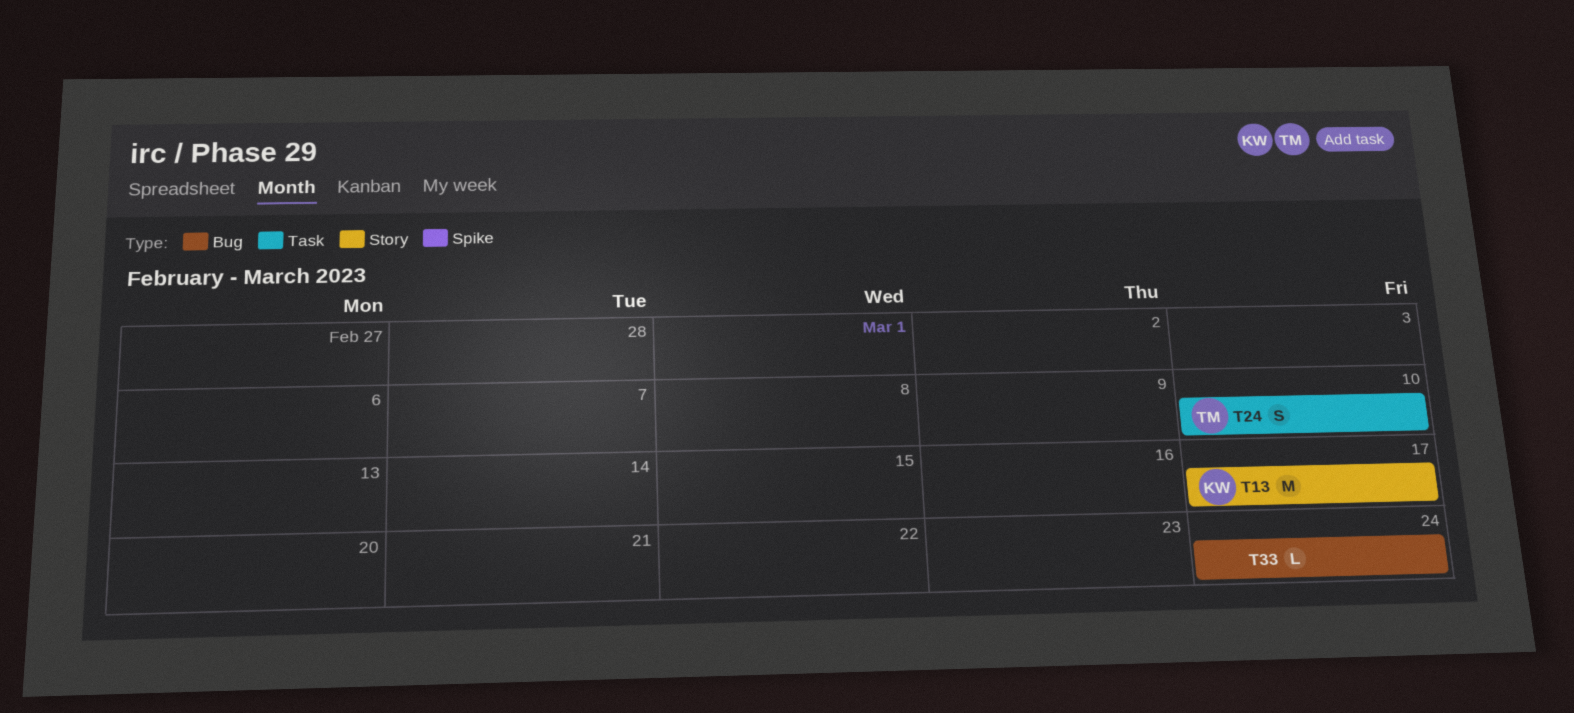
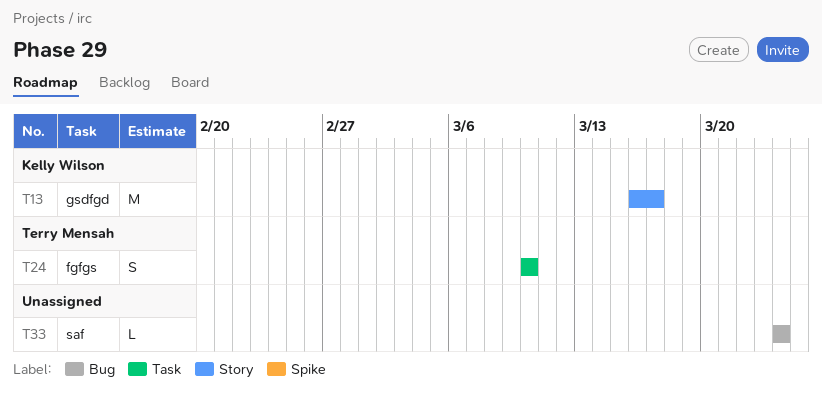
T13, start: Mar 17 -> Mar 16

